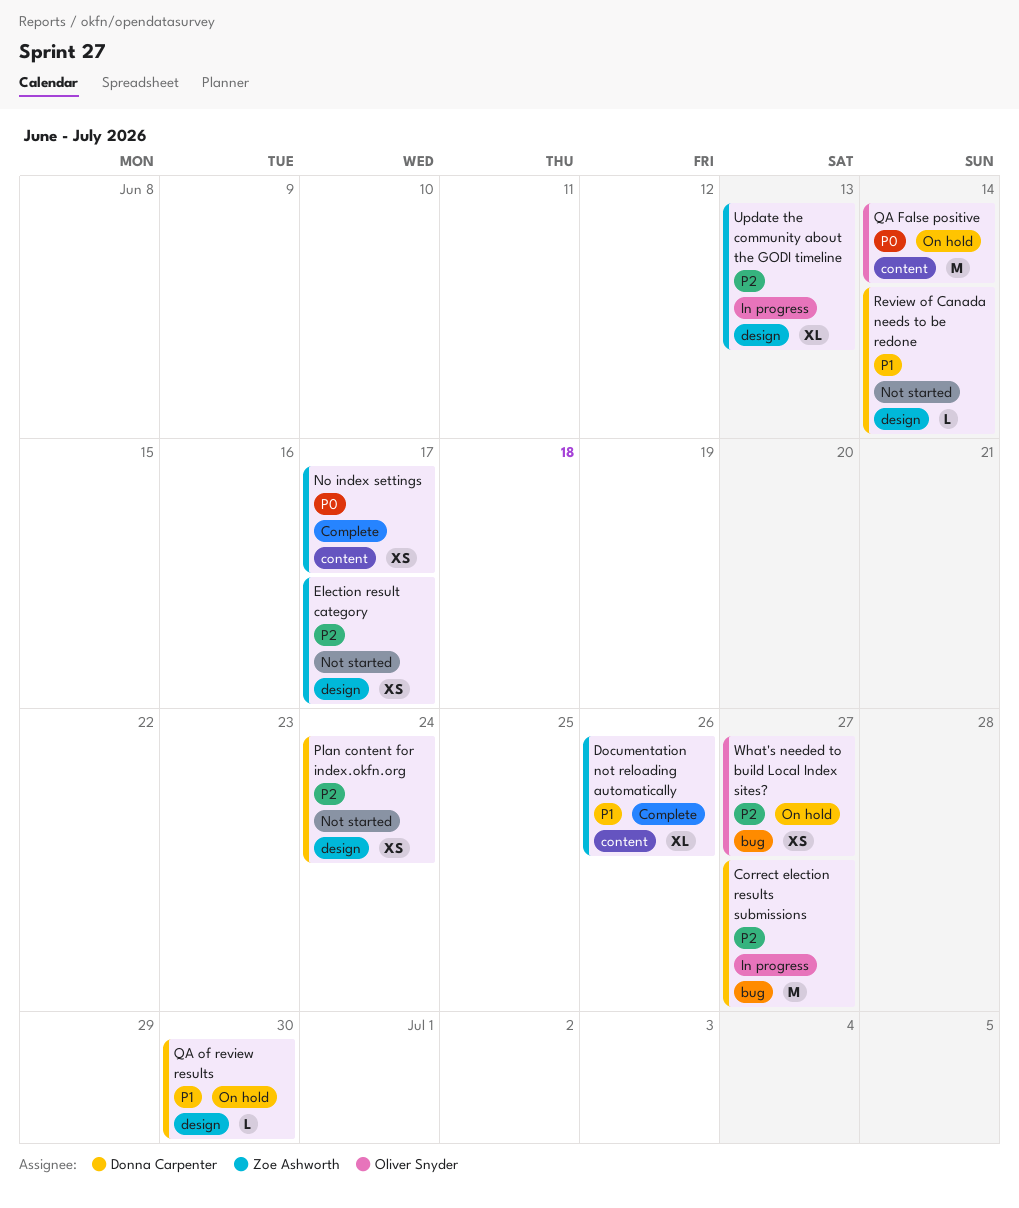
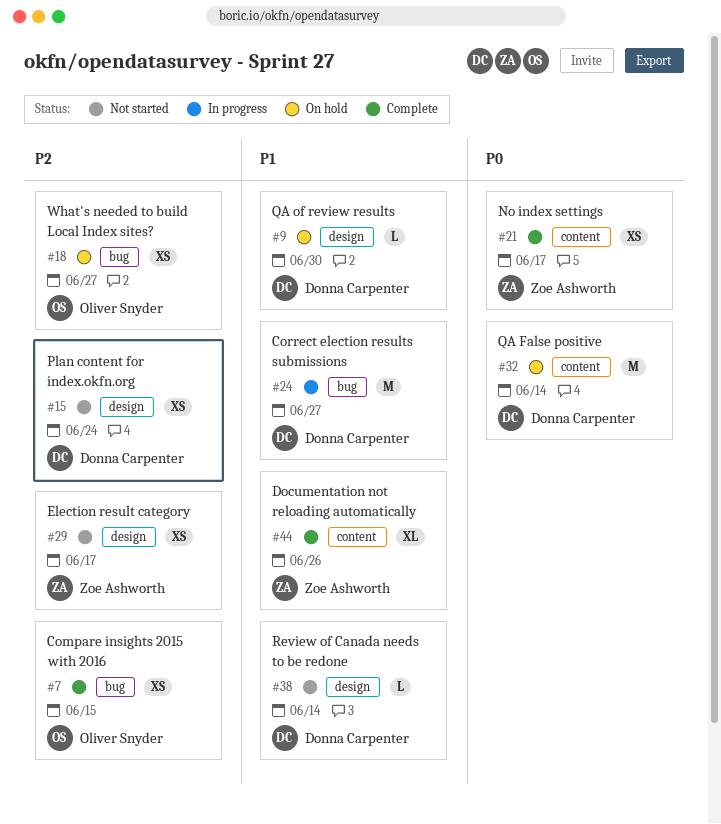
Compare insights 2015 with 2016: none -> present
Correct election results submissions, priority: P2 -> P1
QA False positive, owner: Oliver Snyder -> Donna Carpenter
Update the community about the GODI timeline: present -> none

